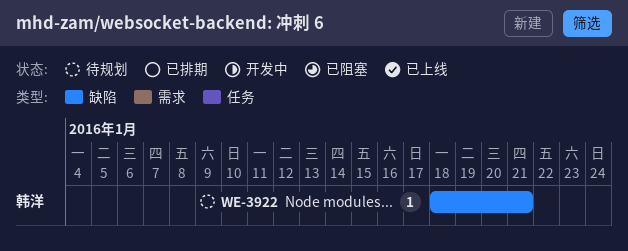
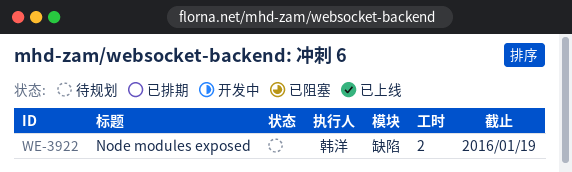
WE-3922, estimate: 1 -> 2
WE-3922, due: Jan 21 -> Jan 19

